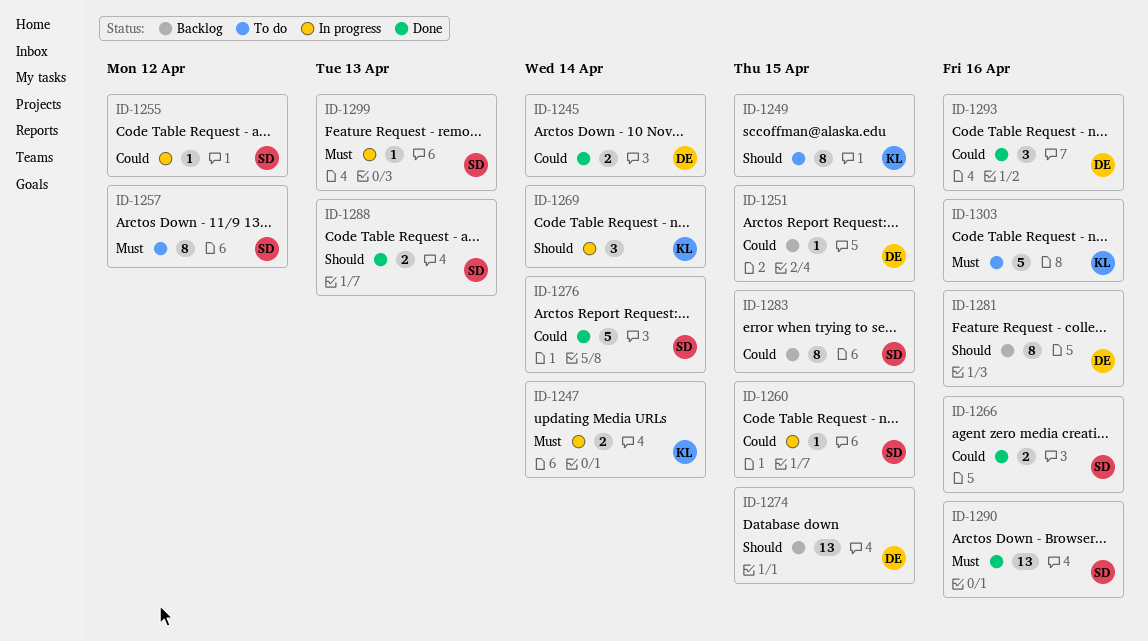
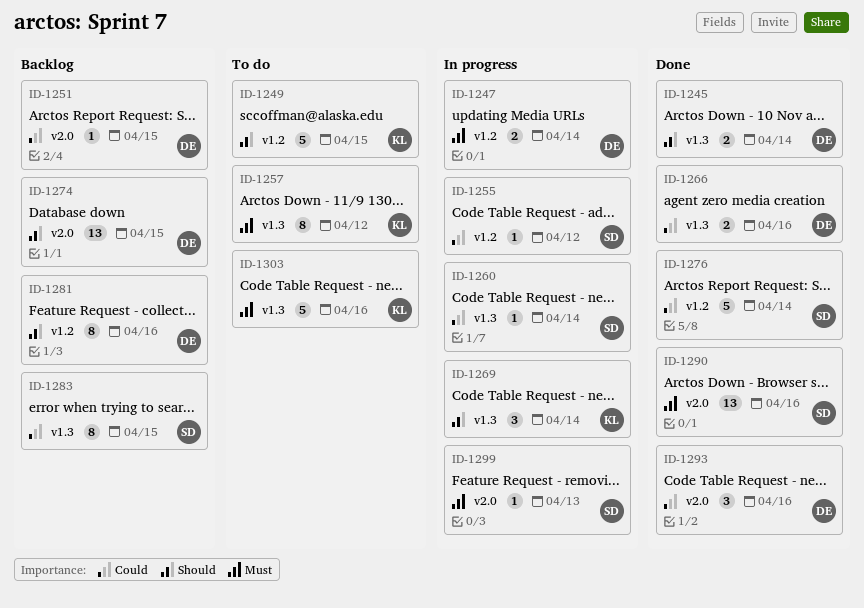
ID-1245, priority: Could -> Should
ID-1247, owner: KL -> DE
ID-1249, estimate: 8 -> 5
ID-1257, owner: SD -> KL
ID-1260, due: Apr 15 -> Apr 14
ID-1266, owner: SD -> DE
ID-1288: present -> none

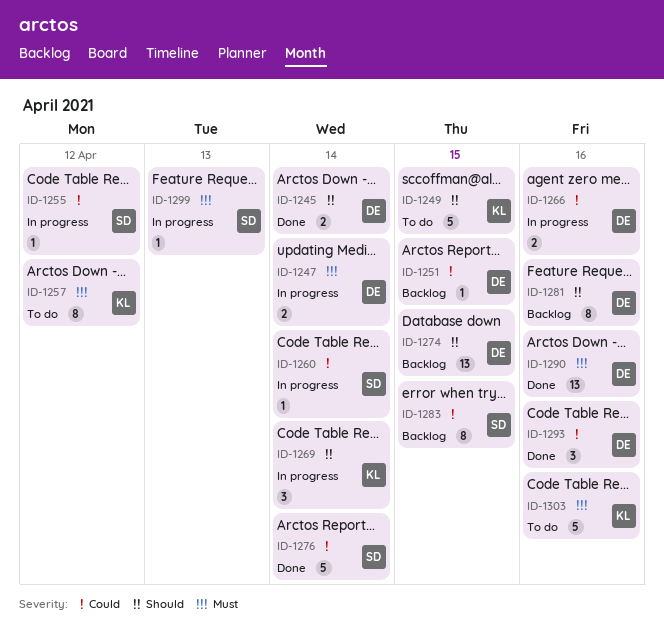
ID-1266, status: Done -> In progress
ID-1290, owner: SD -> DE

